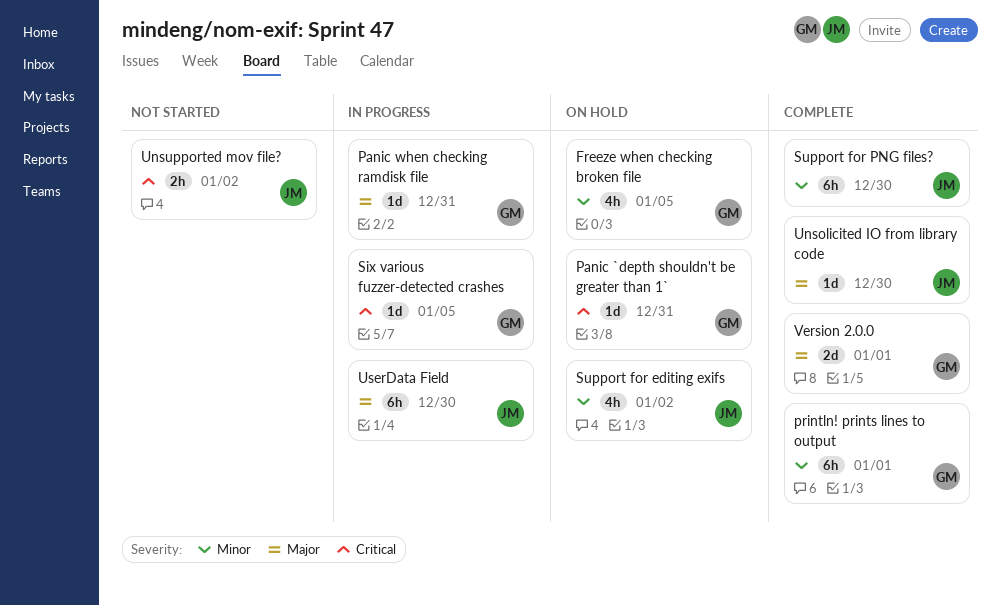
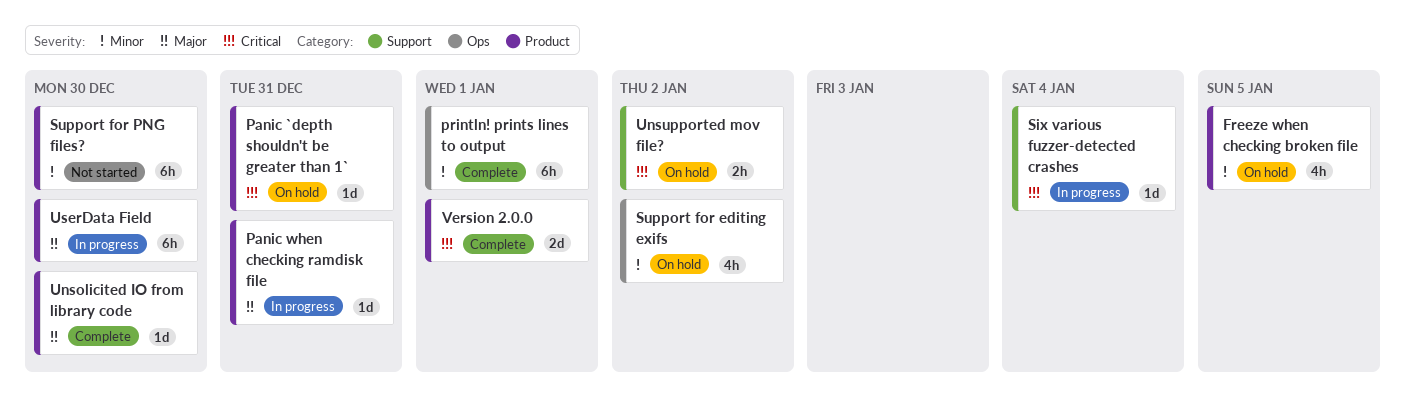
Six various fuzzer-detected crashes, due: Jan 5 -> Jan 4
Support for PNG files?, status: Complete -> Not started
Unsupported mov file?, status: Not started -> On hold
Version 2.0.0, priority: Major -> Critical

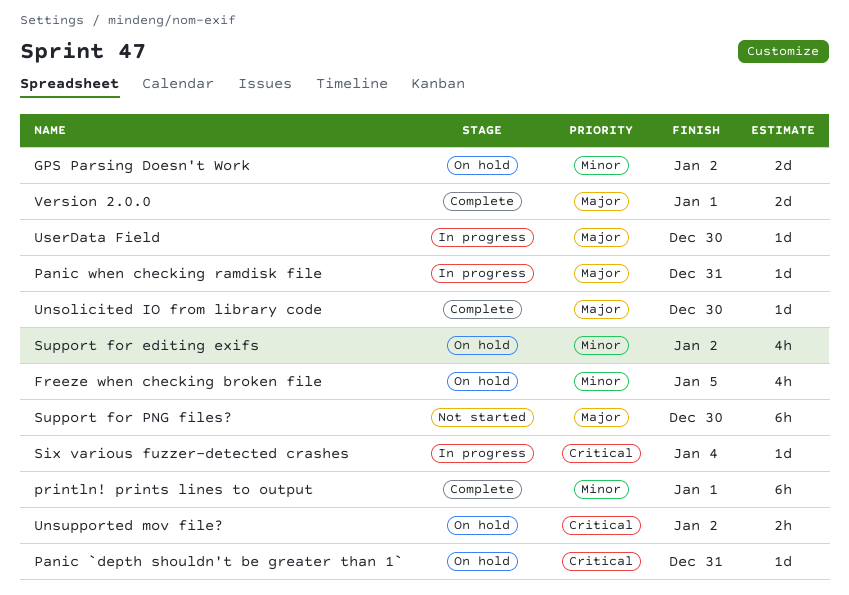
GPS Parsing Doesn't Work: none -> present
Support for PNG files?, priority: Minor -> Major
UserData Field, estimate: 6h -> 1d
Version 2.0.0, priority: Critical -> Major

